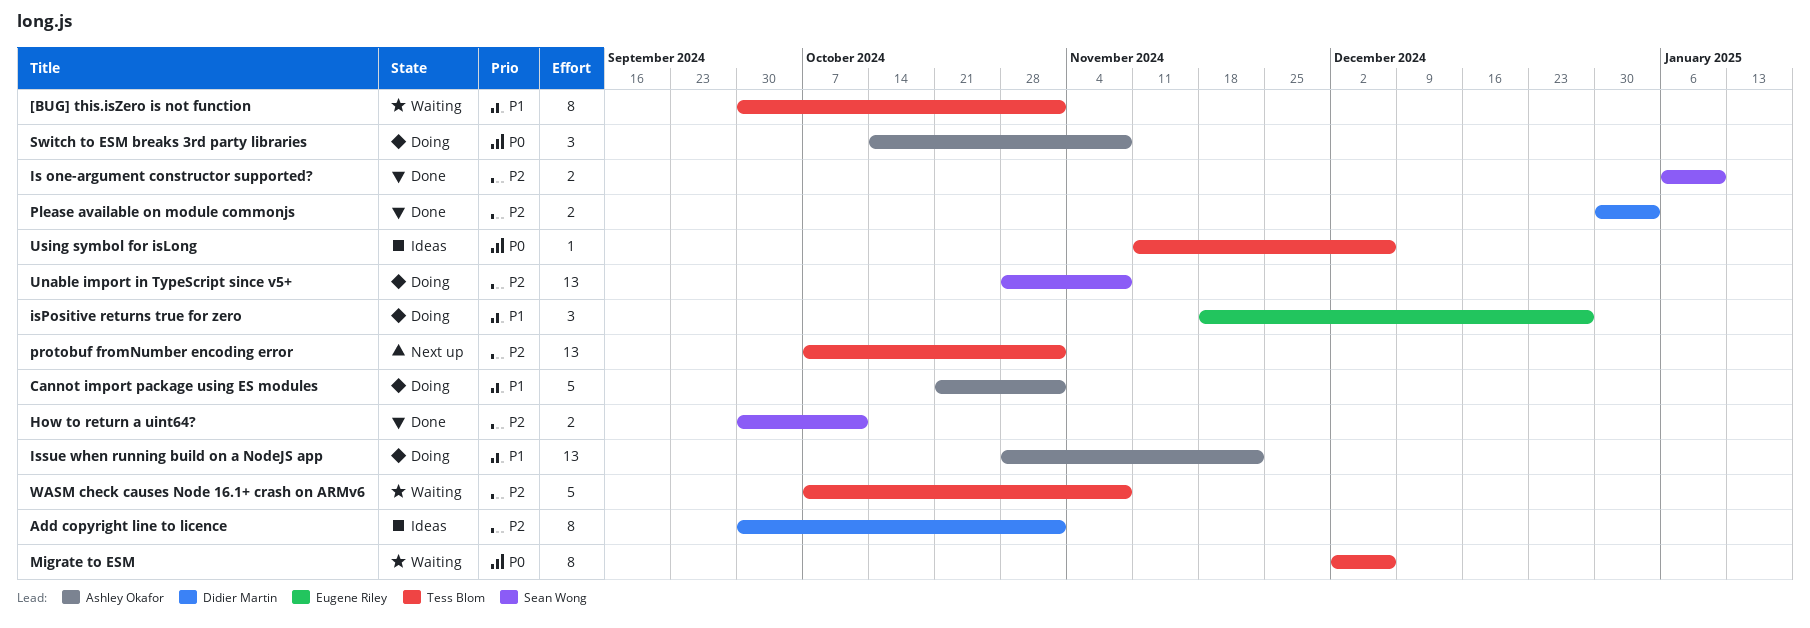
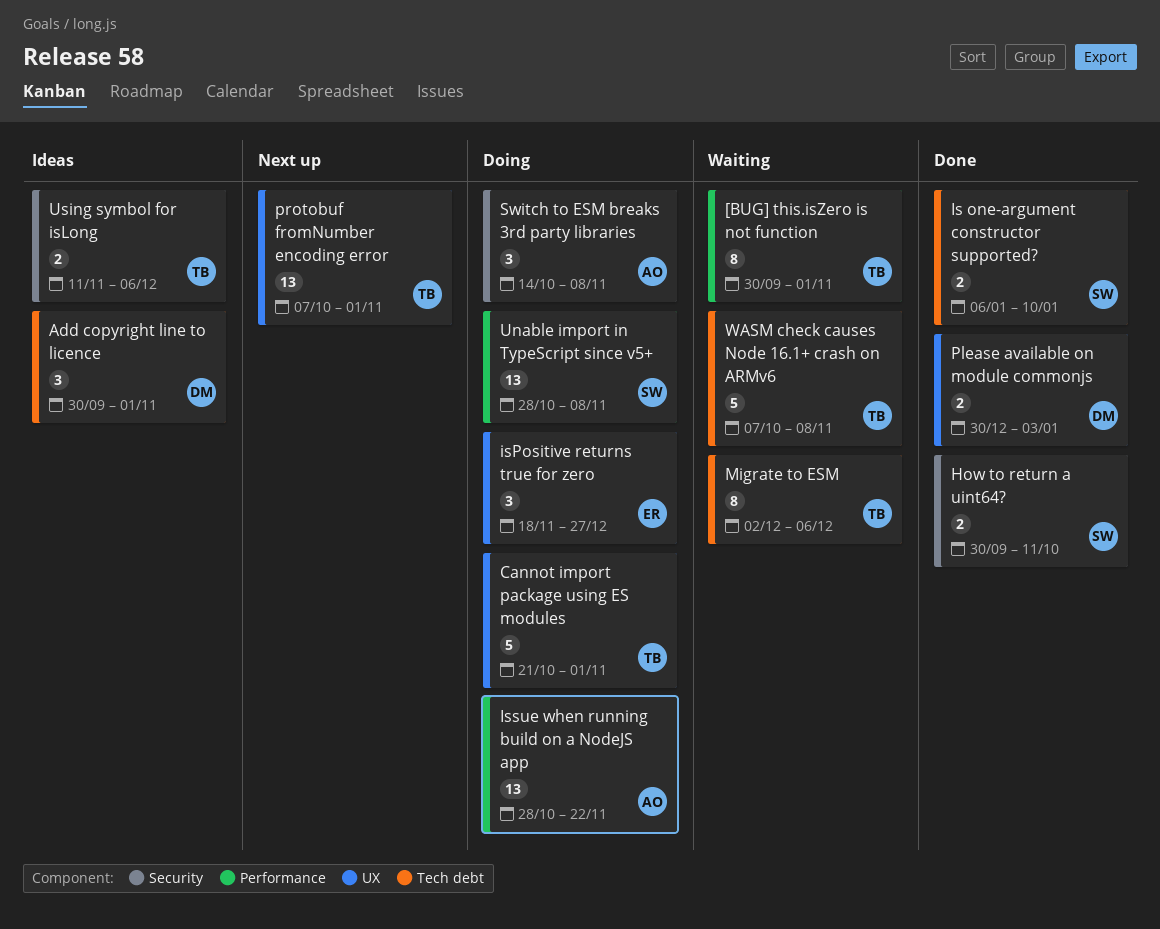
Add copyright line to licence, estimate: 8 -> 3
Cannot import package using ES modules, owner: Ashley Okafor -> Tess Blom
Using symbol for isLong, estimate: 1 -> 2

